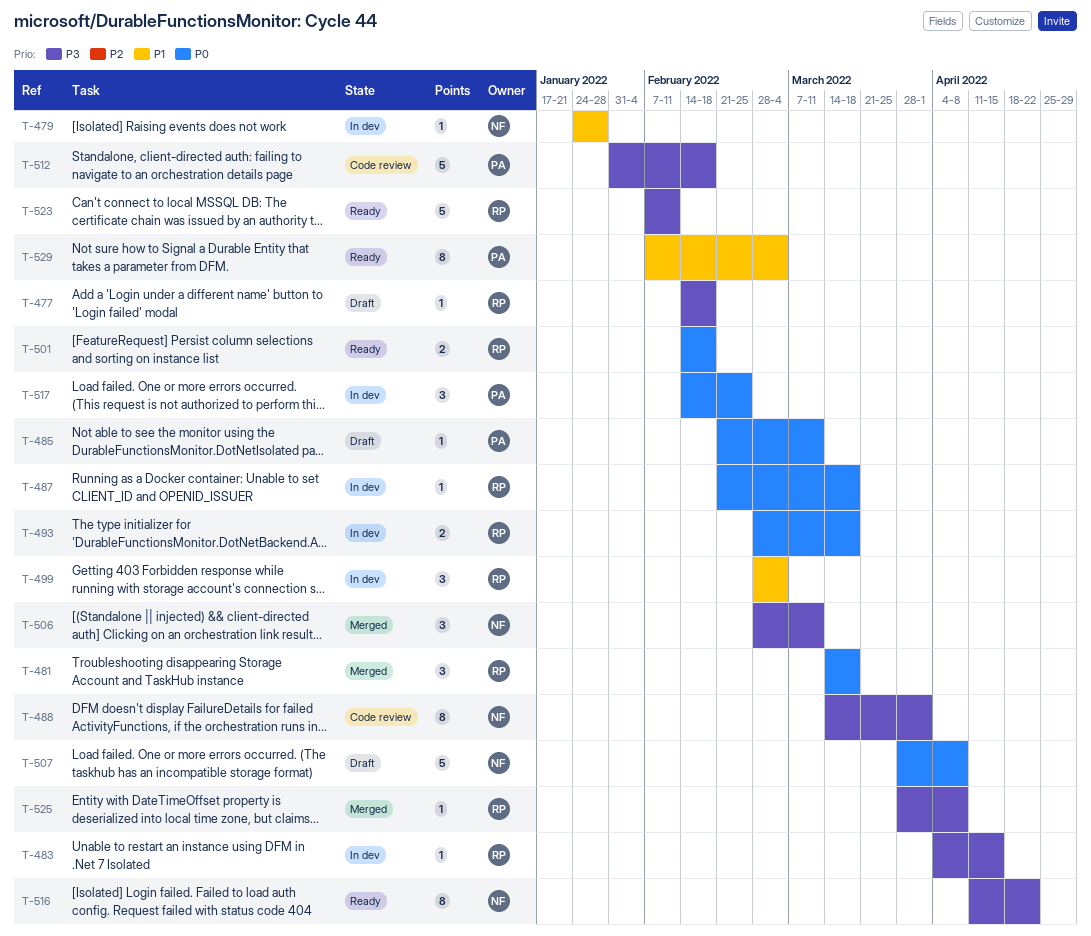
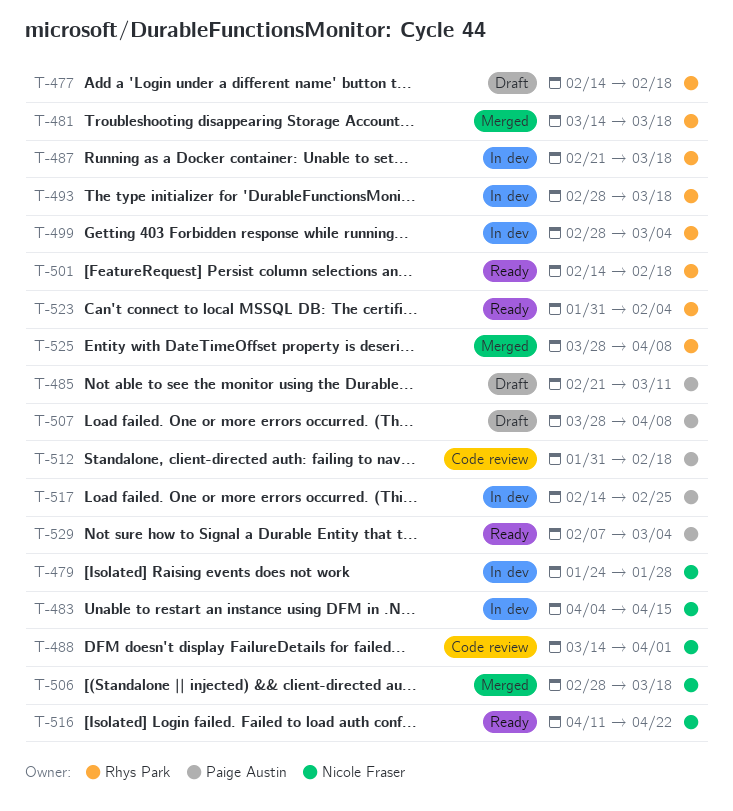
T-483, owner: Rhys Park -> Nicole Fraser
T-506, due: Mar 11 -> Mar 18
T-507, owner: Nicole Fraser -> Paige Austin
T-523, start: Feb 7 -> Jan 31
T-523, due: Feb 11 -> Feb 4

